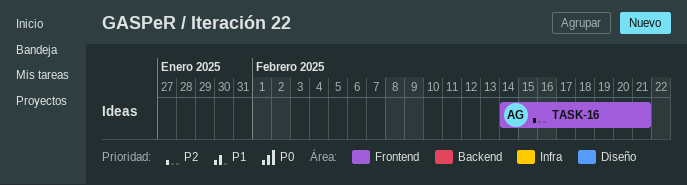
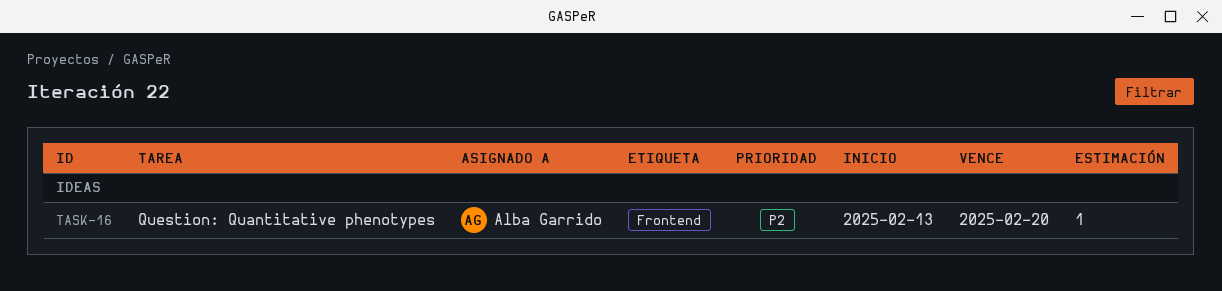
TASK-16, start: Feb 14 -> Feb 13
TASK-16, due: Feb 21 -> Feb 20

